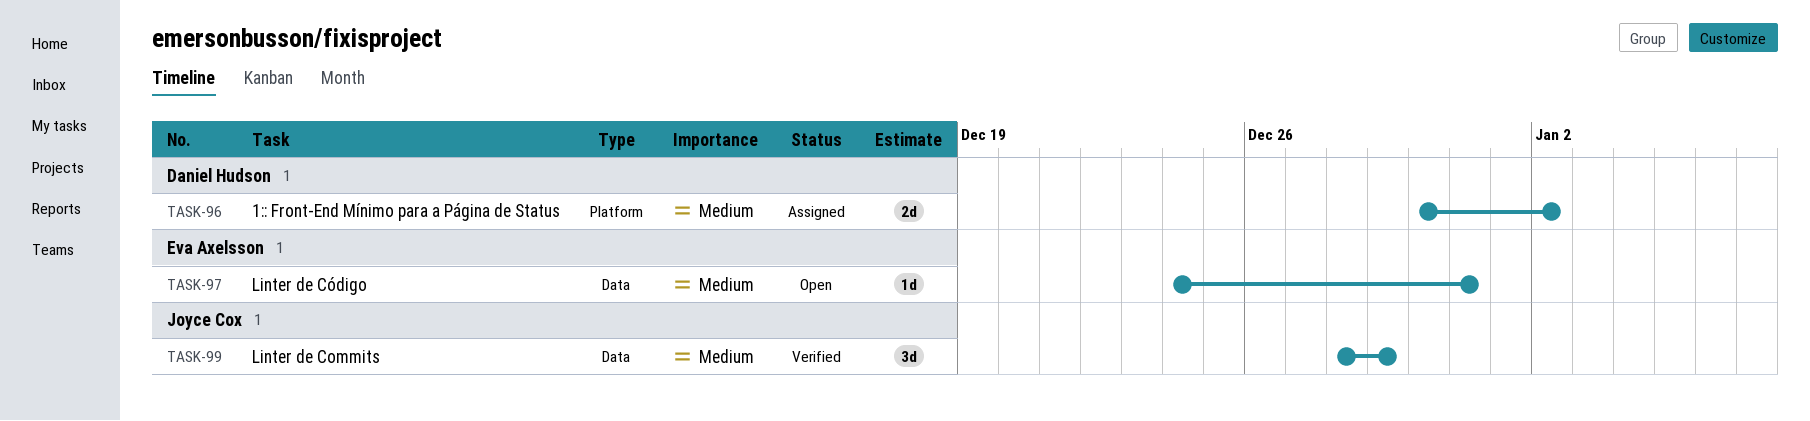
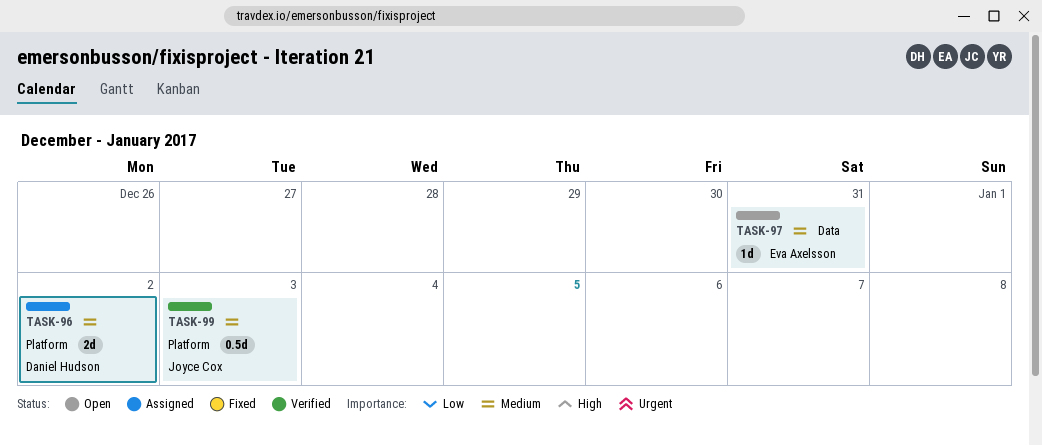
TASK-99, label: Data -> Platform
TASK-99, estimate: 3d -> 0.5d
TASK-99, due: Dec 29 -> Jan 3

